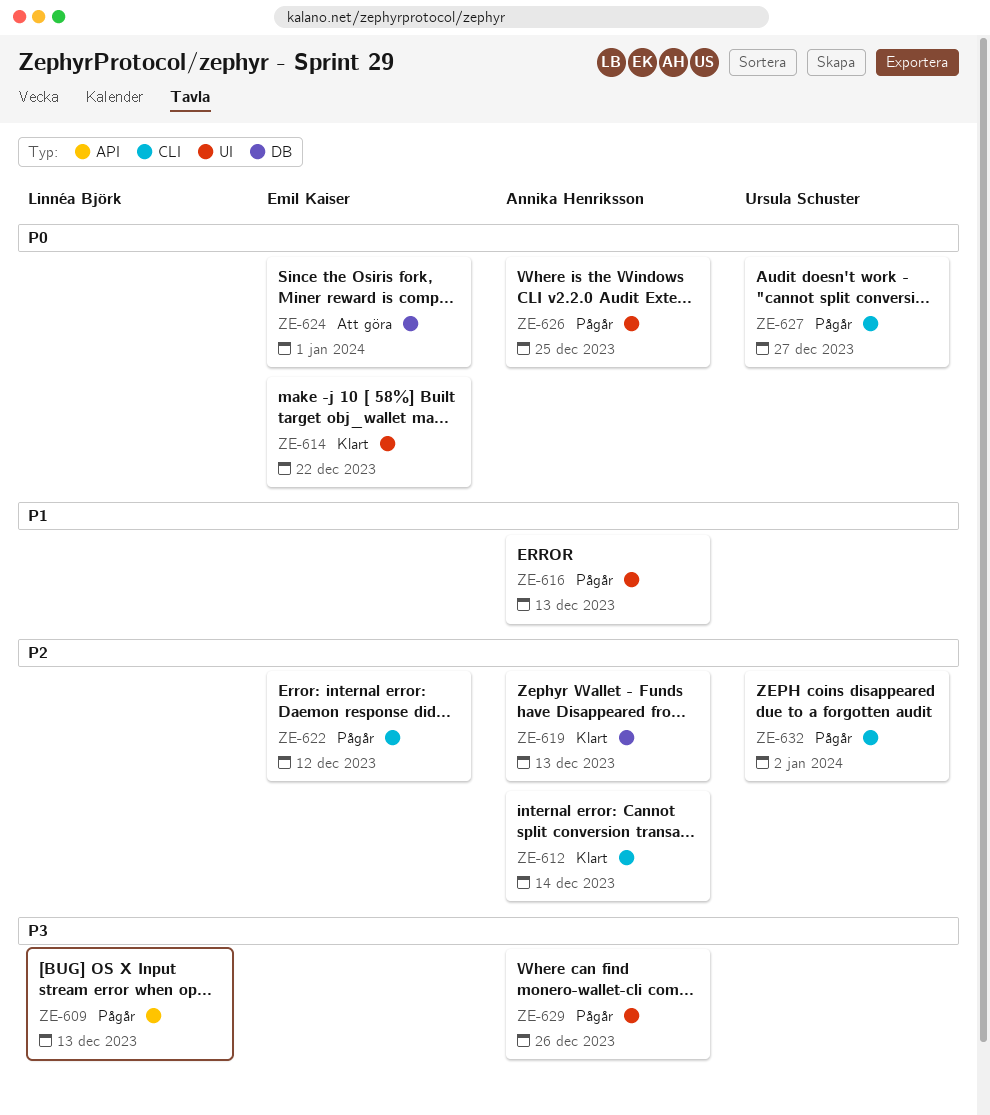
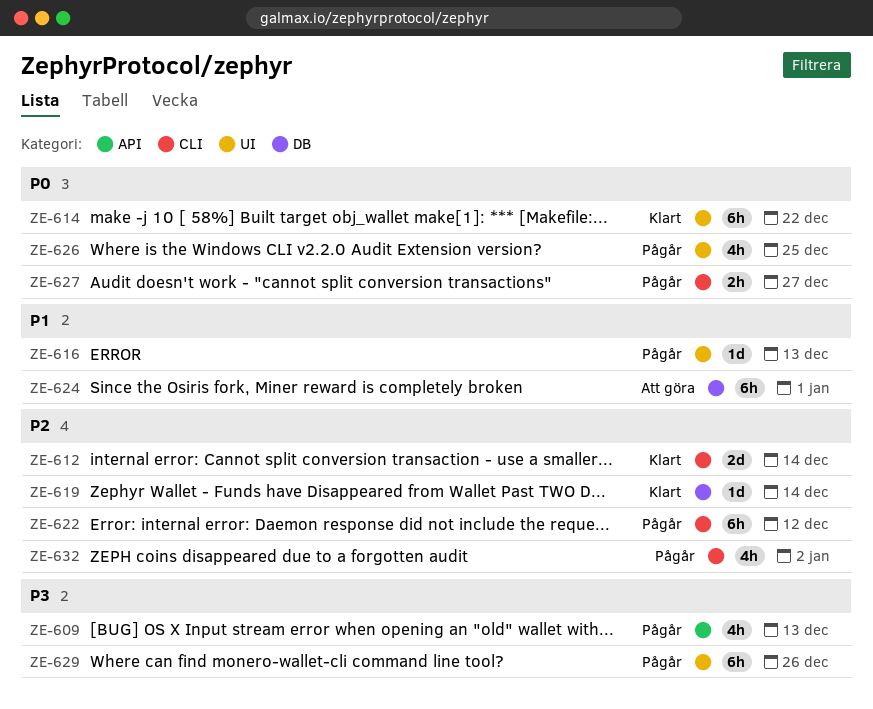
ZE-619, due: Dec 13 -> Dec 14
ZE-624, priority: P0 -> P1

